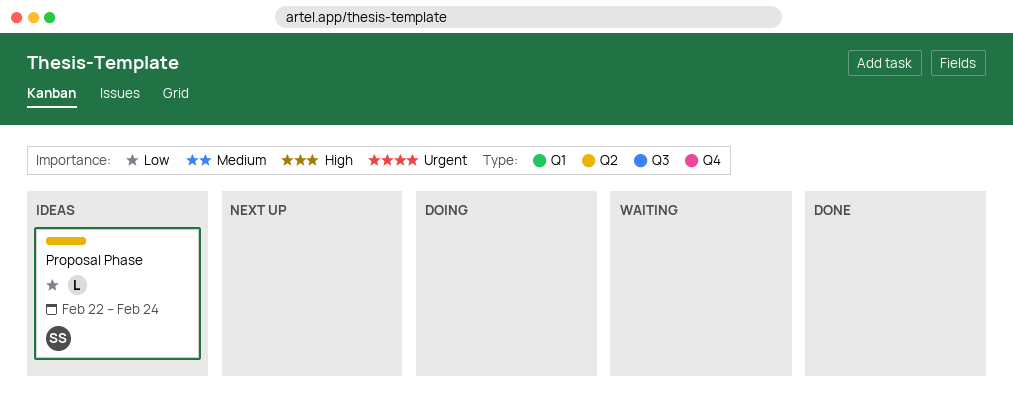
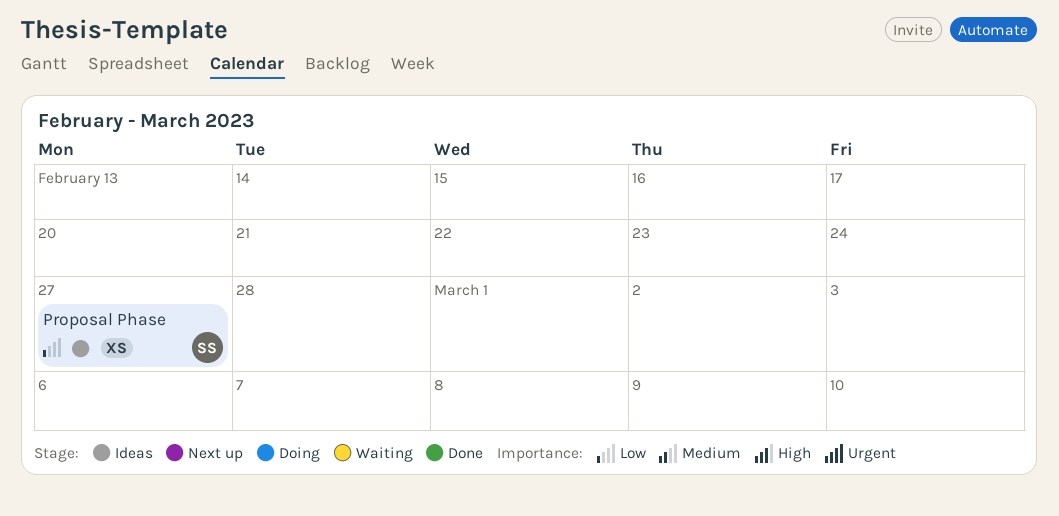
Proposal Phase, estimate: L -> XS
Proposal Phase, due: Feb 24 -> Feb 27

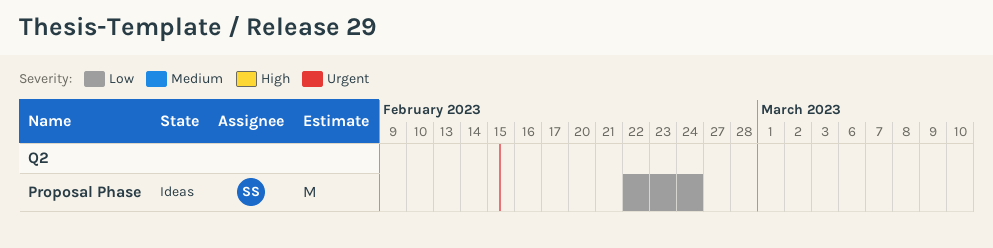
Proposal Phase, estimate: XS -> M
Proposal Phase, due: Feb 27 -> Feb 24

